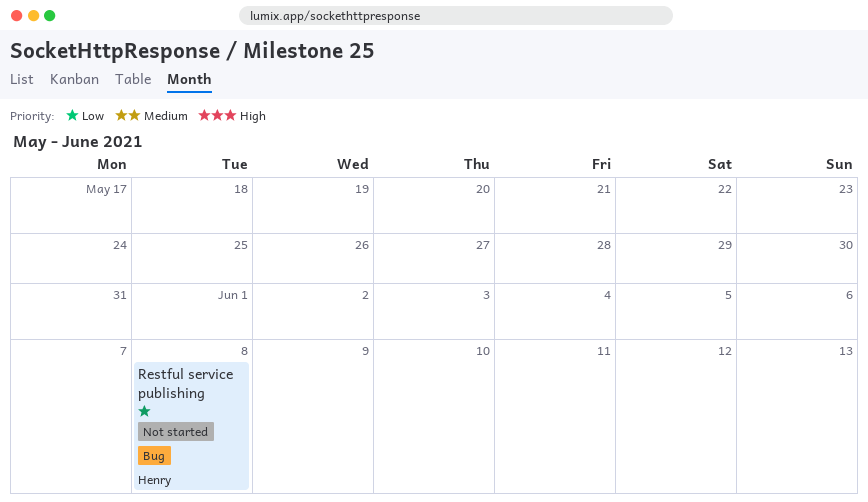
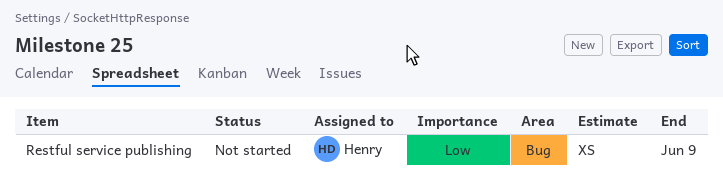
Restful service publishing, due: Jun 8 -> Jun 9

